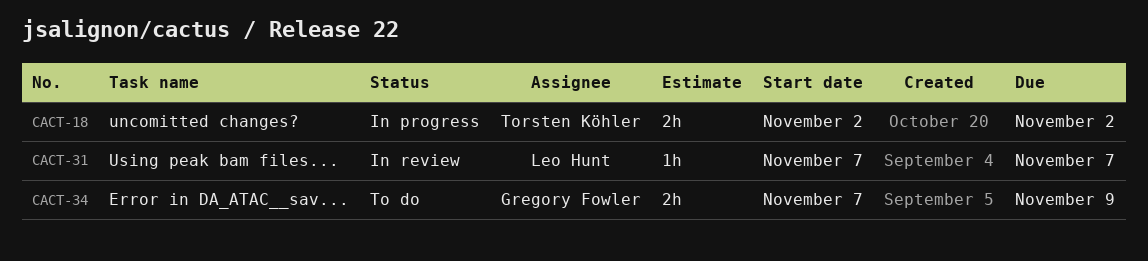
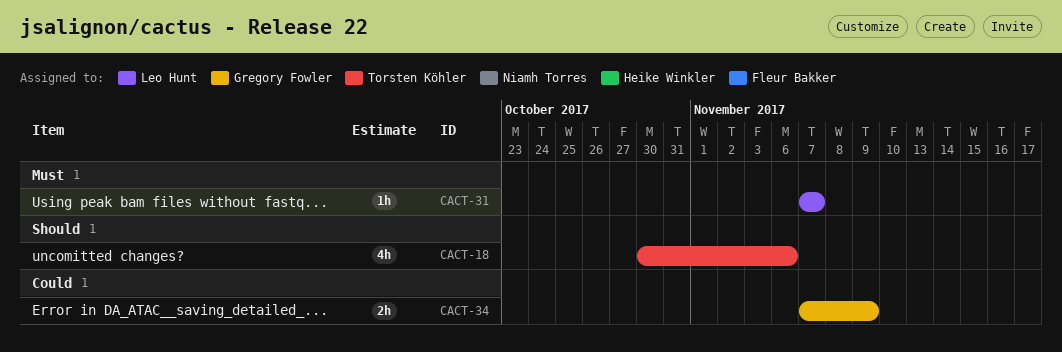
CACT-18, estimate: 2h -> 4h
CACT-18, start: Nov 2 -> Oct 30
CACT-18, due: Nov 2 -> Nov 6

